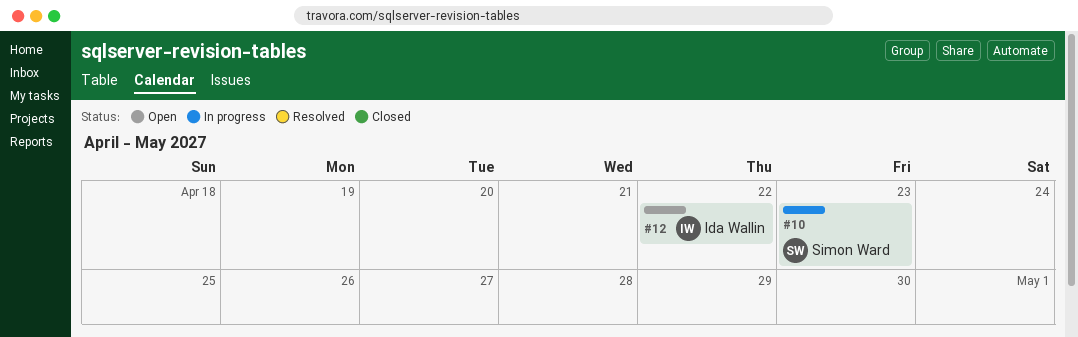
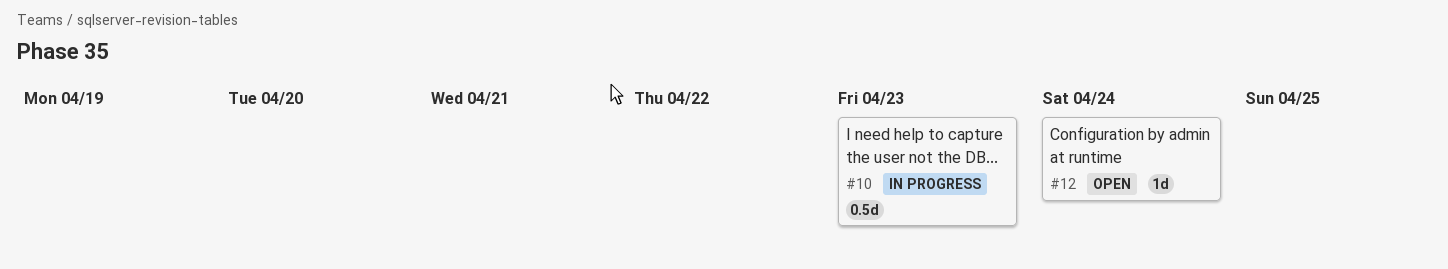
#12, due: Apr 22 -> Apr 24

